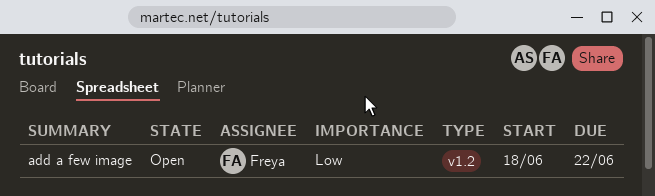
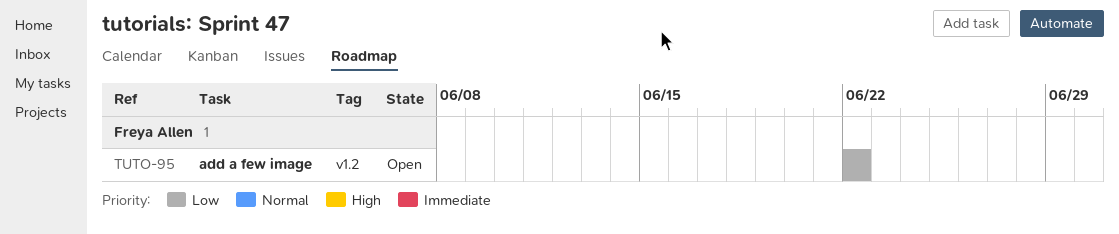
add a few image, start: Jun 18 -> Jun 22

